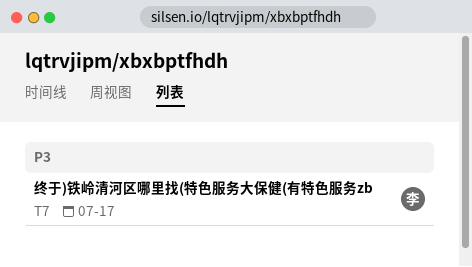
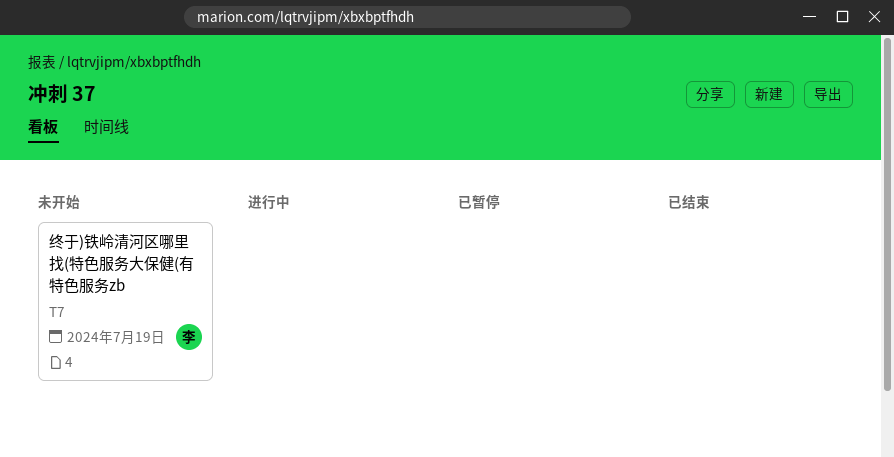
T7, due: Jul 17 -> Jul 19

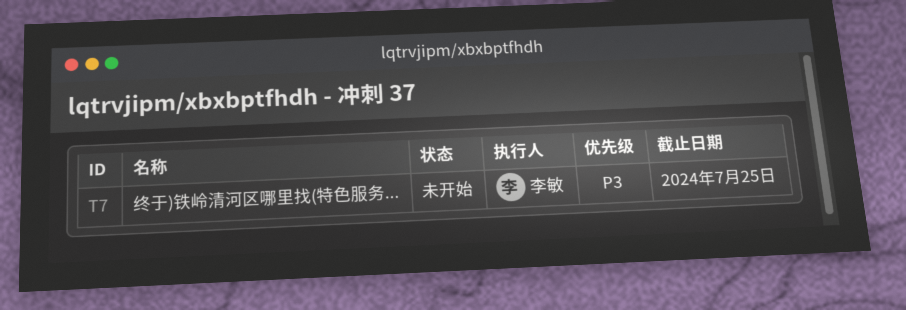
T7, due: Jul 19 -> Jul 25

